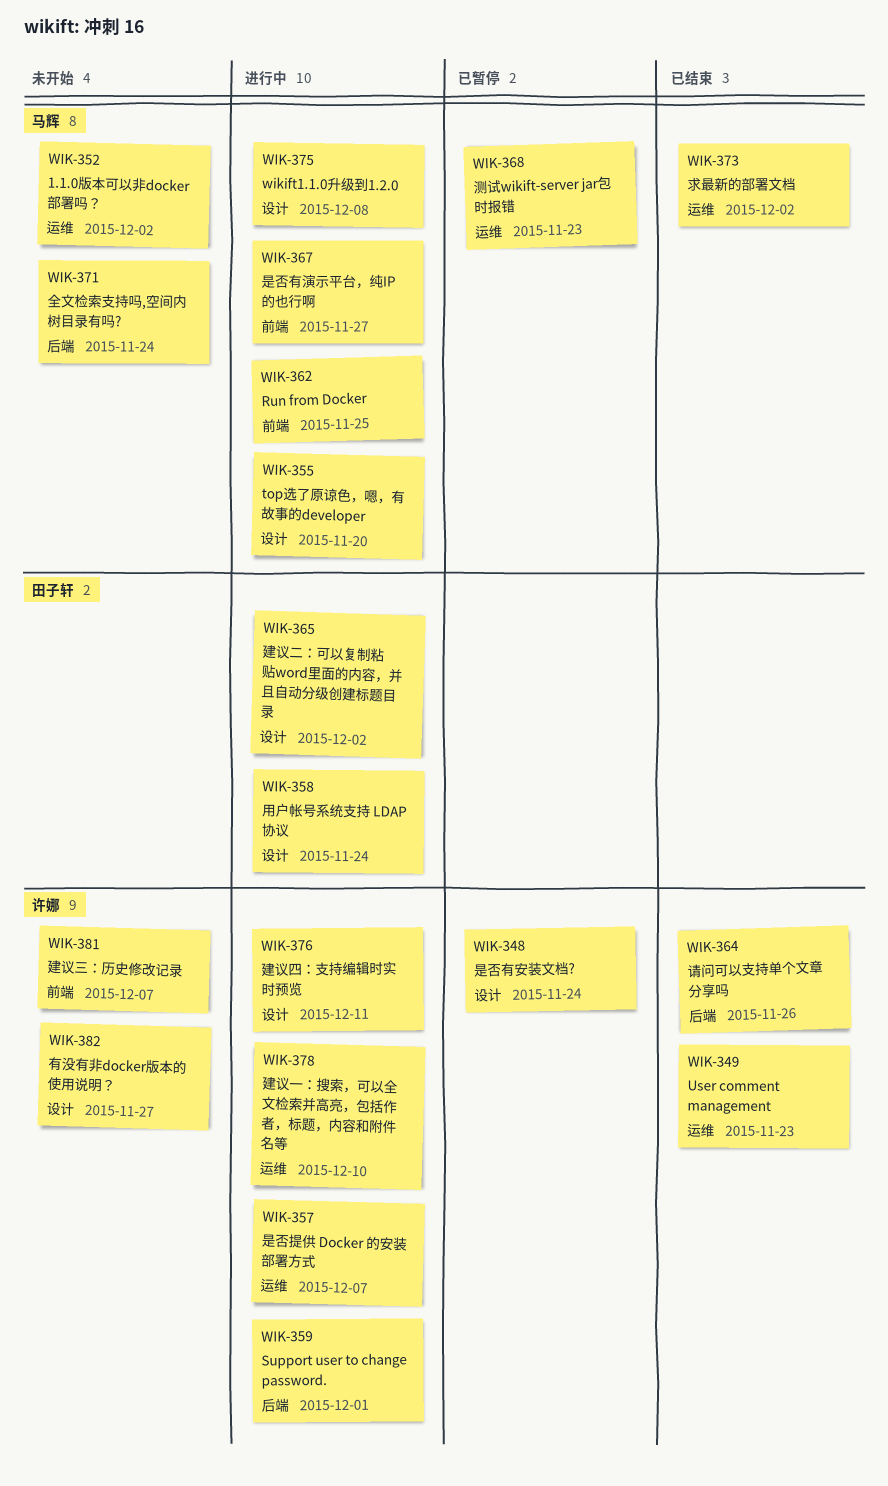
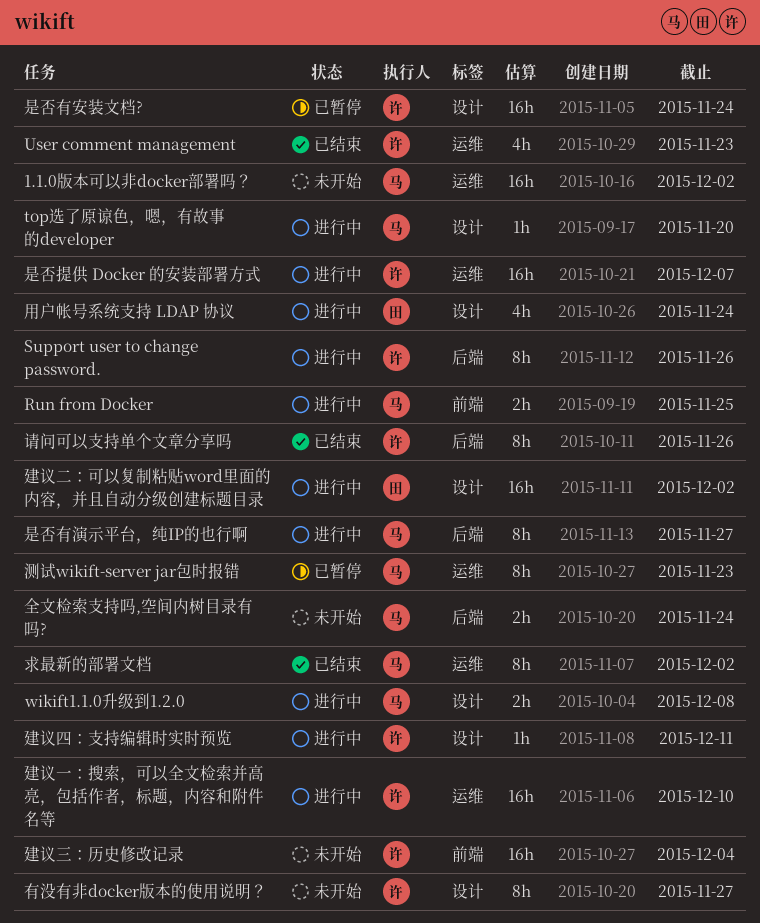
Support user to change password., due: Dec 1 -> Nov 26
建议三：历史修改记录, due: Dec 7 -> Dec 4
是否有演示平台，纯IP的也行啊, label: 前端 -> 后端

